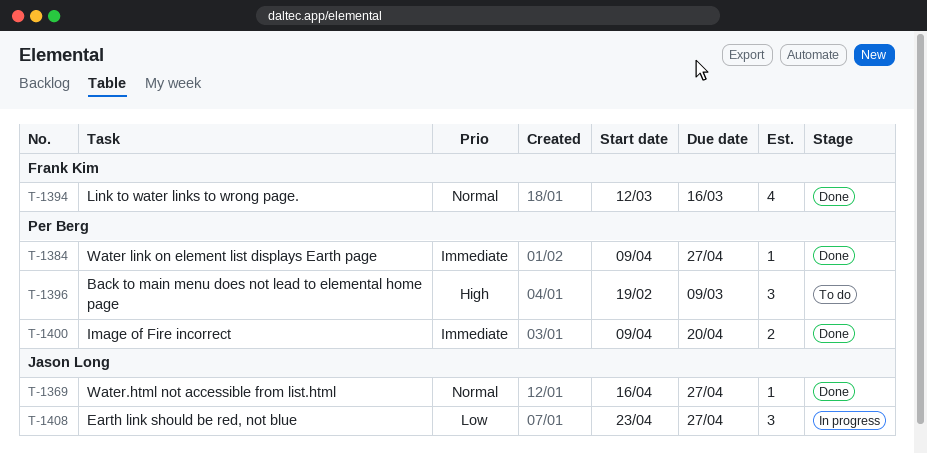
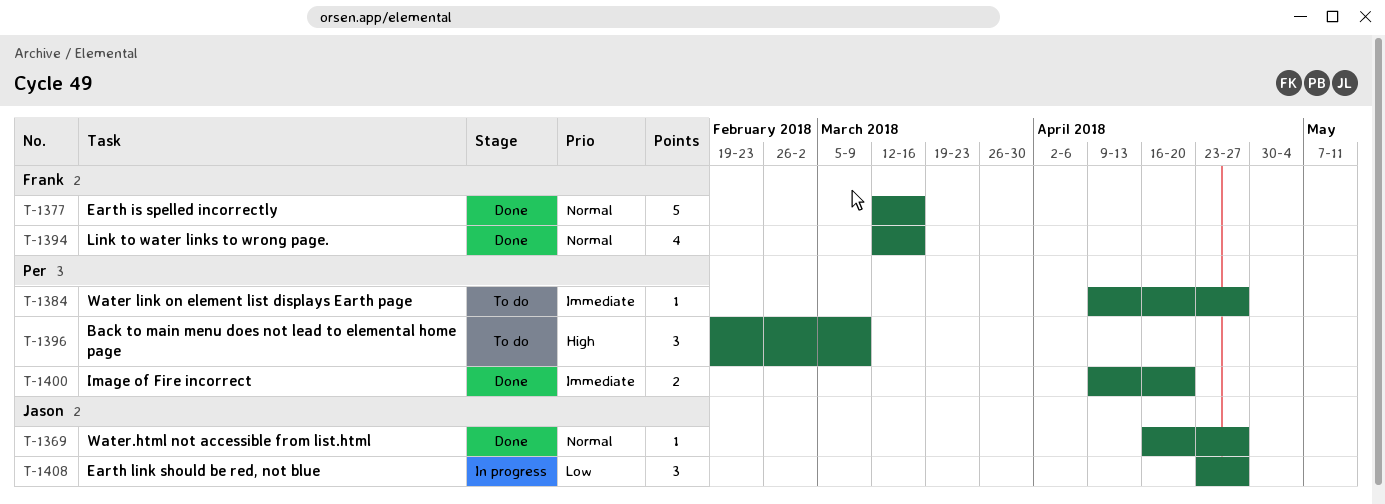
T-1377: none -> present
T-1384, status: Done -> To do

